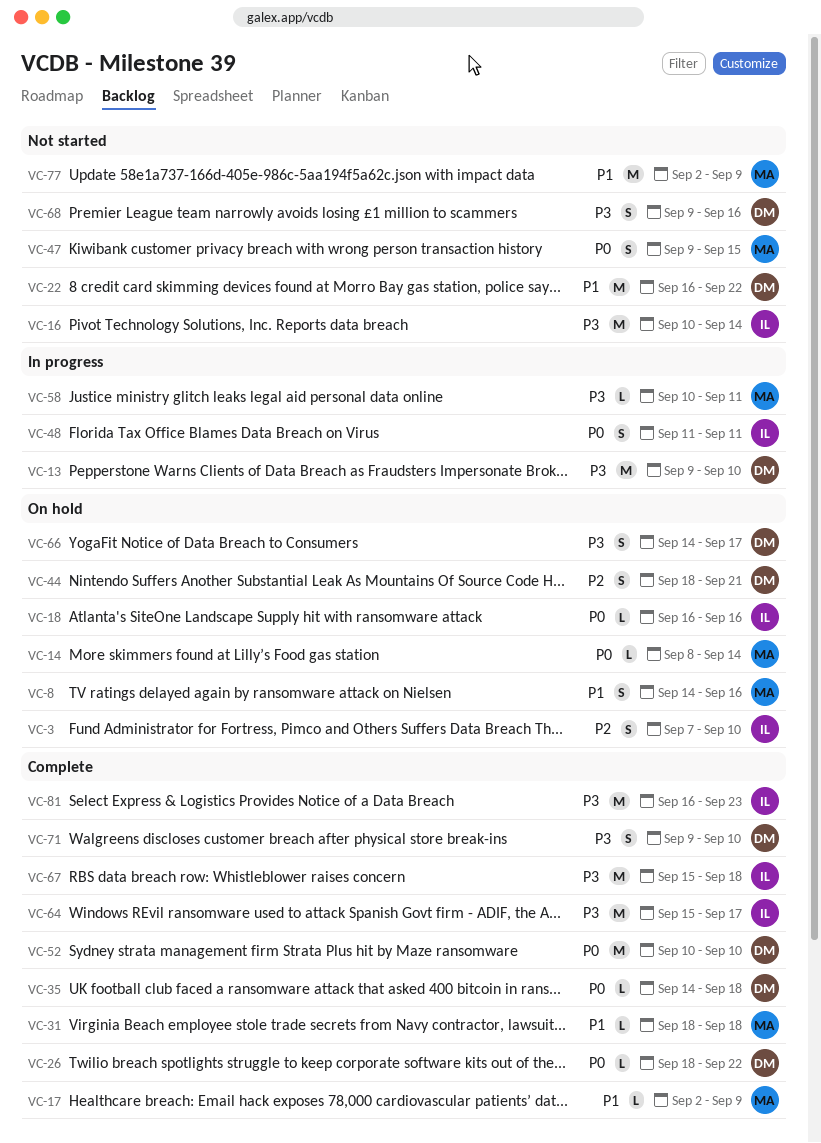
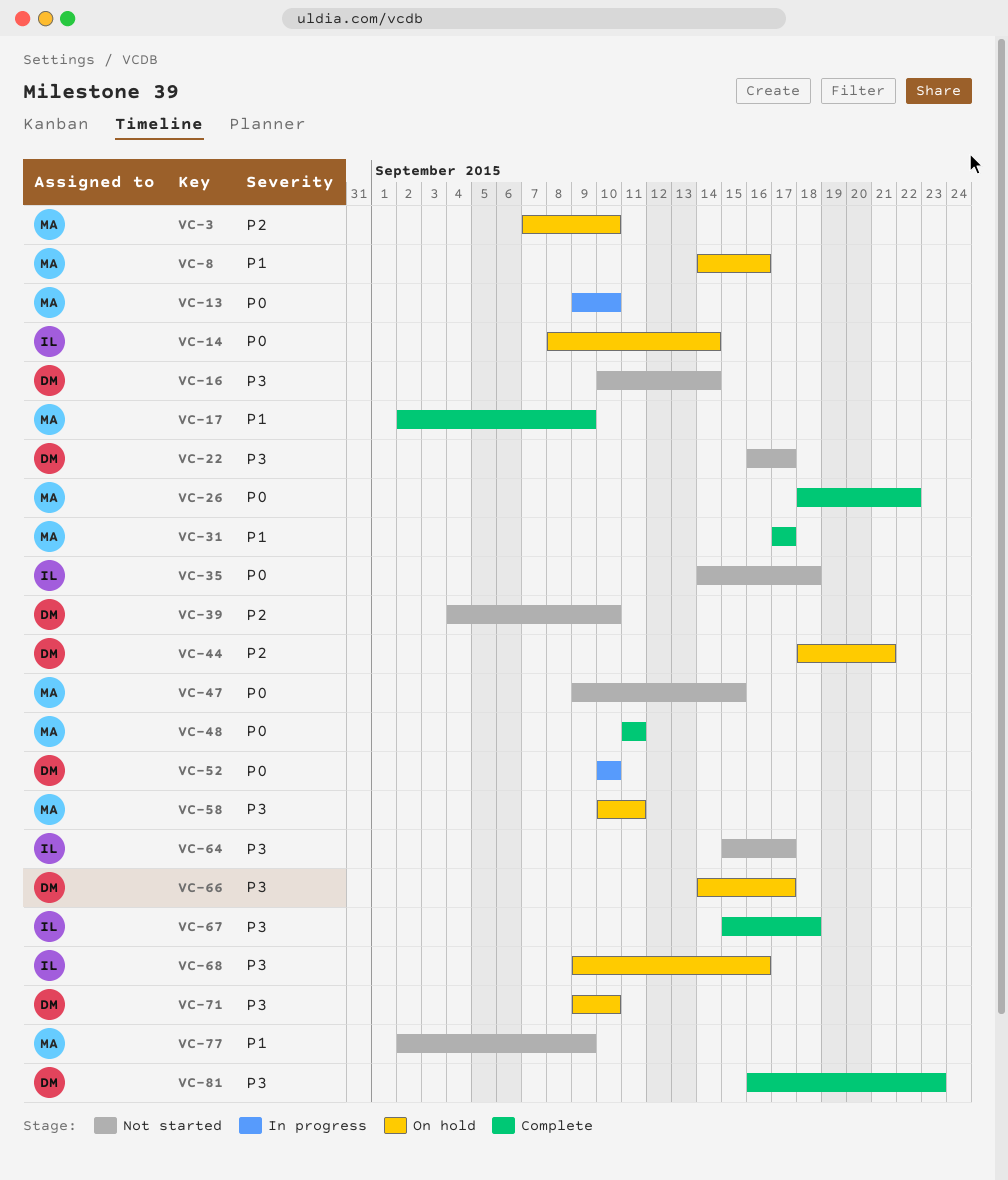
VC-3, owner: IL -> MA
VC-13, owner: DM -> MA
VC-13, priority: P3 -> P0
VC-14, owner: MA -> IL
VC-16, owner: IL -> DM
VC-18: present -> none
VC-22, priority: P1 -> P3
VC-22, due: Sep 22 -> Sep 17
VC-26, owner: DM -> MA
VC-31, start: Sep 18 -> Sep 17
VC-31, due: Sep 18 -> Sep 17
VC-35, status: Complete -> Not started
VC-35, owner: DM -> IL
VC-39: none -> present
VC-48, status: In progress -> Complete
VC-48, owner: IL -> MA
VC-52, status: Complete -> In progress
VC-58, status: In progress -> On hold
VC-64, status: Complete -> Not started
VC-68, status: Not started -> On hold
VC-68, owner: DM -> IL
VC-71, status: Complete -> On hold
VC-81, owner: IL -> DM

